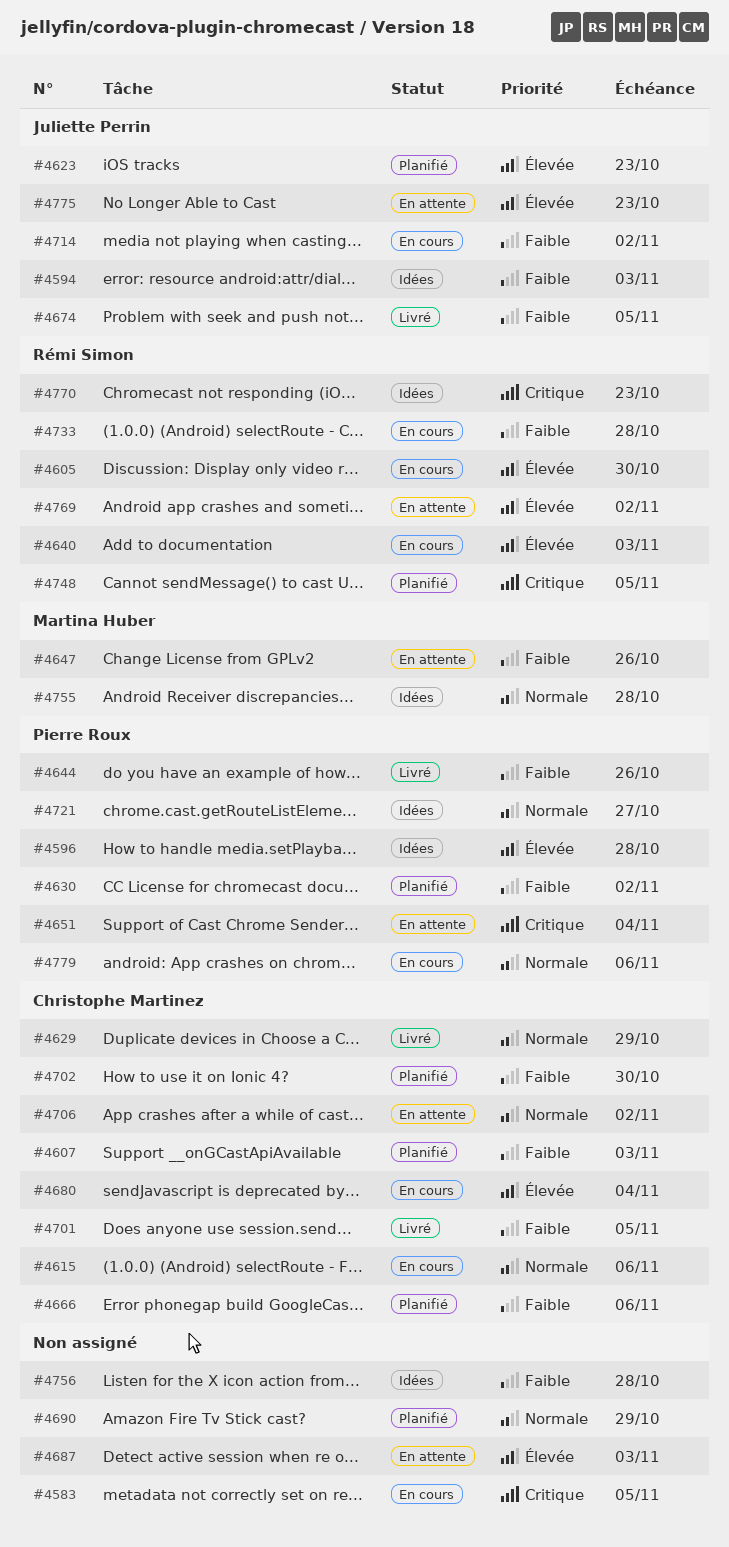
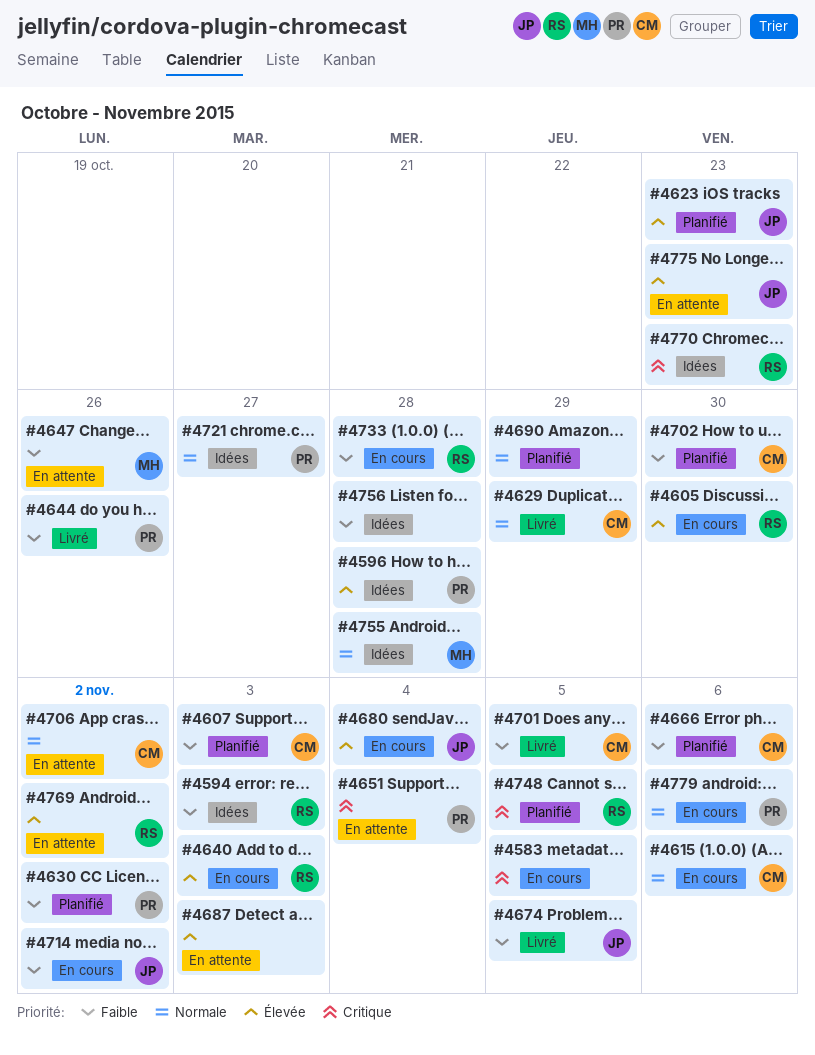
#4594, owner: Juliette Perrin -> Rémi Simon
#4680, owner: Christophe Martinez -> Juliette Perrin

